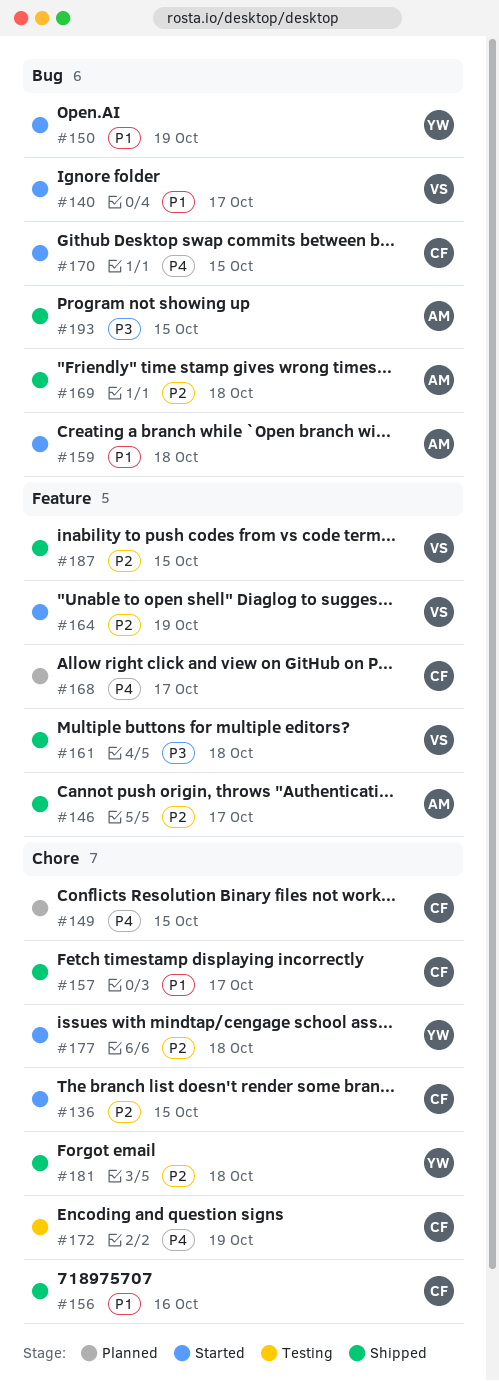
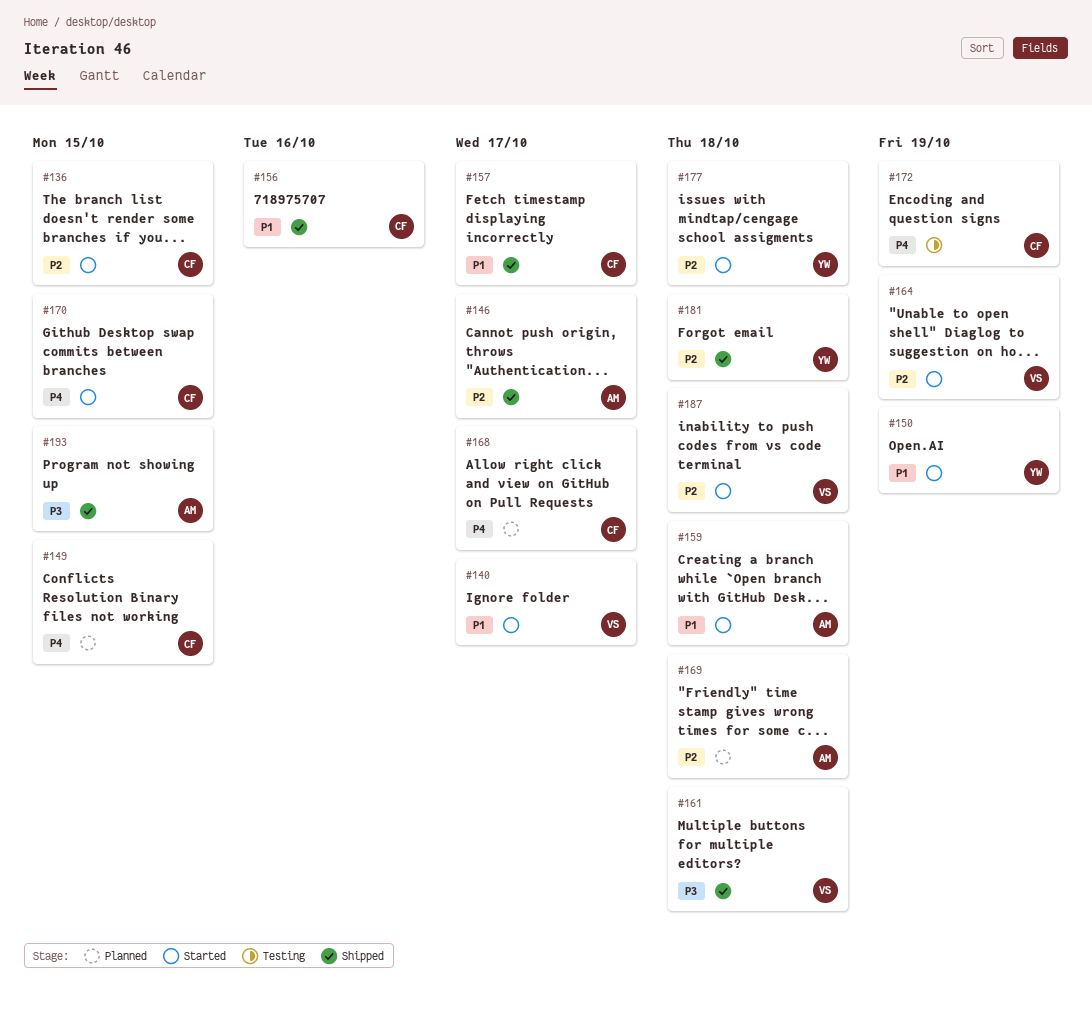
#169, status: Shipped -> Planned
#187, status: Shipped -> Started
#187, due: Oct 15 -> Oct 18

